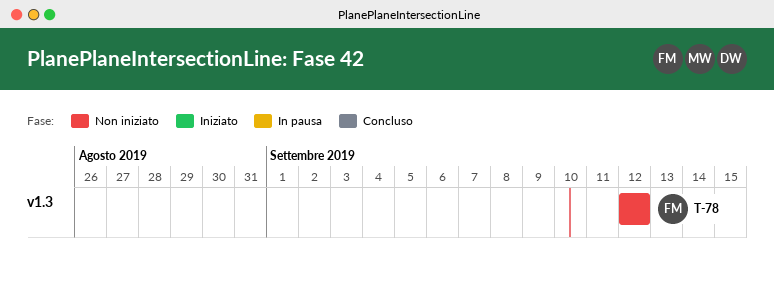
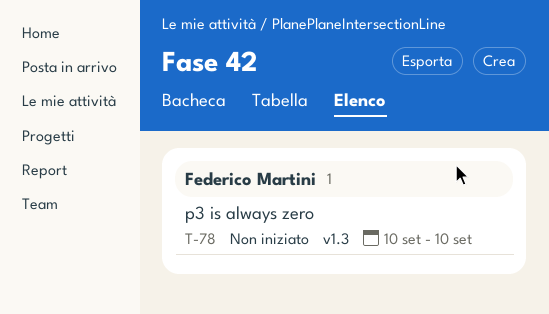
T-78, start: Sep 12 -> Sep 10
T-78, due: Sep 12 -> Sep 10

